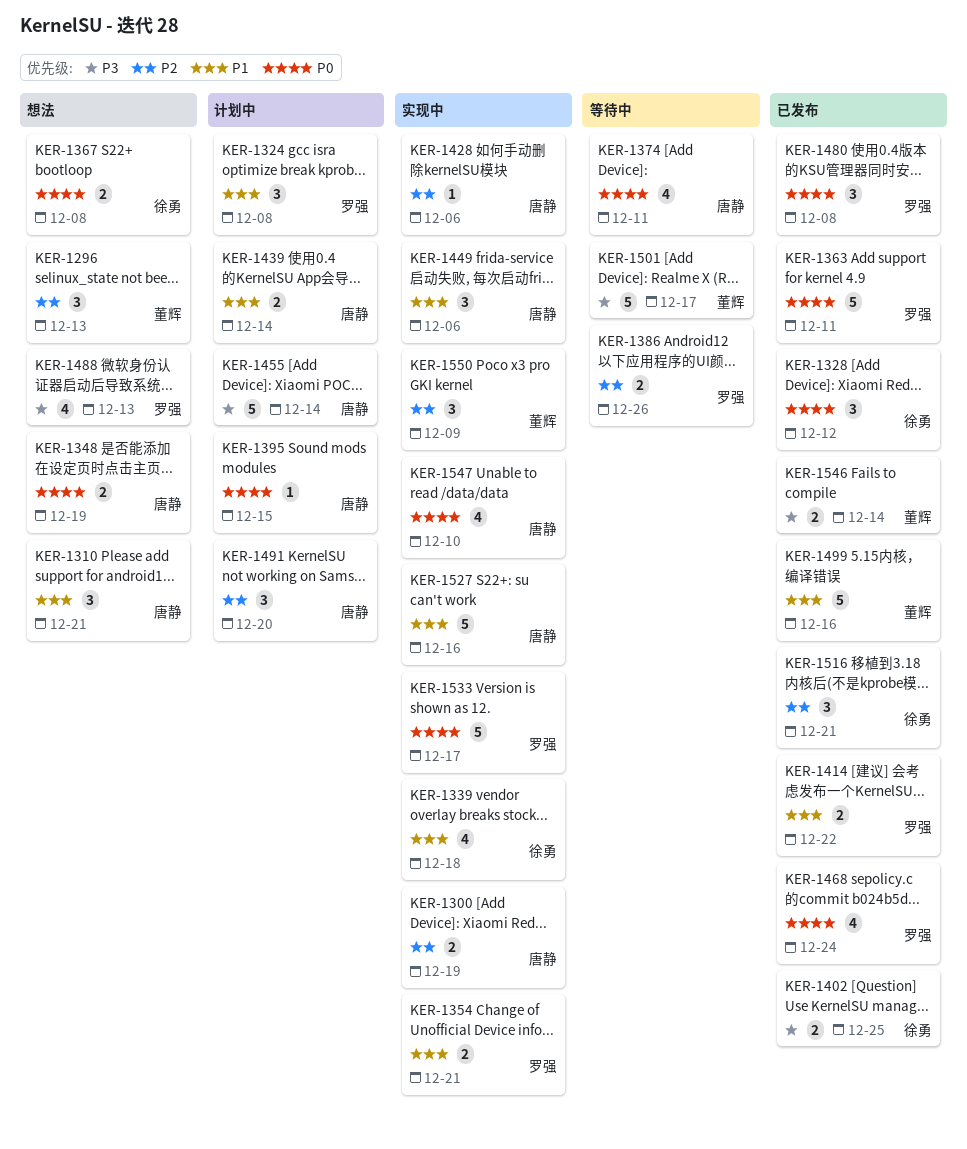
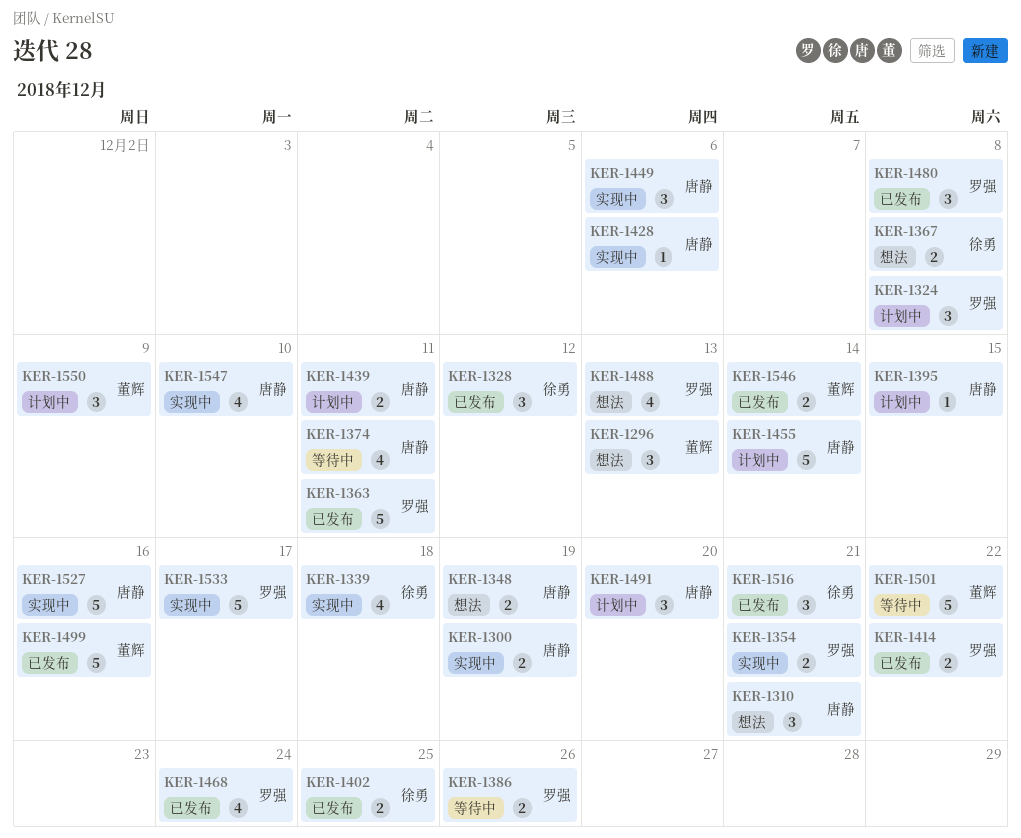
KER-1439, due: Dec 14 -> Dec 11
KER-1501, due: Dec 17 -> Dec 22
KER-1550, status: 实现中 -> 计划中

